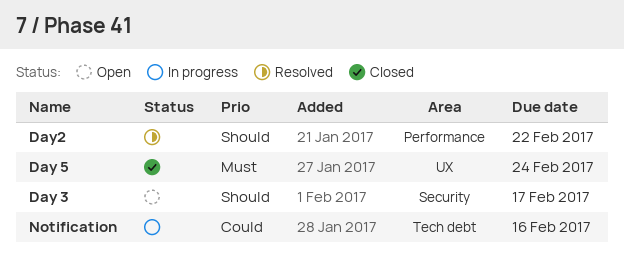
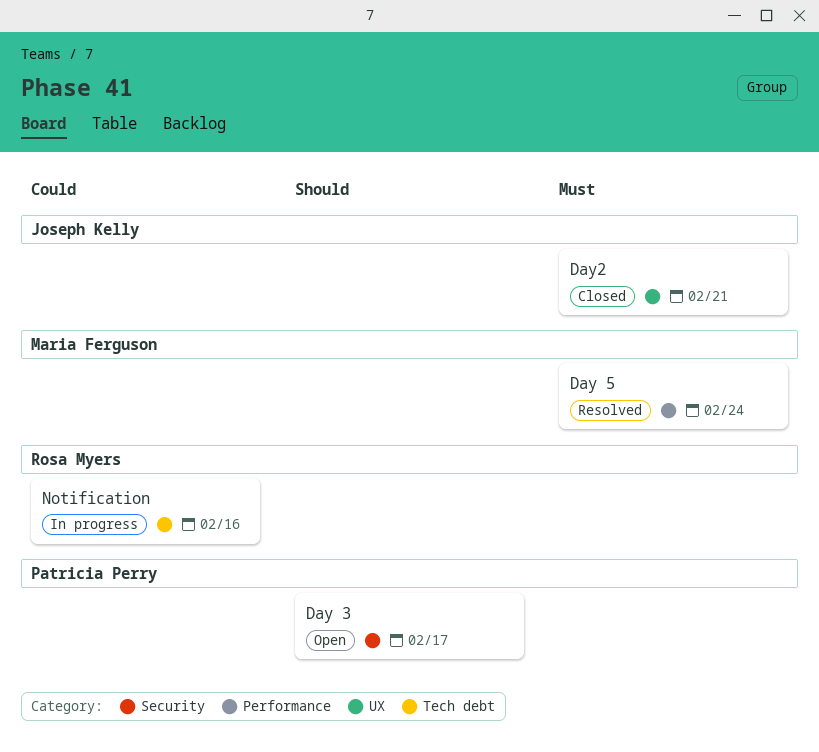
Day 5, status: Closed -> Resolved
Day 5, label: UX -> Performance
Day2, status: Resolved -> Closed
Day2, priority: Should -> Must
Day2, label: Performance -> UX
Day2, due: Feb 22 -> Feb 21

